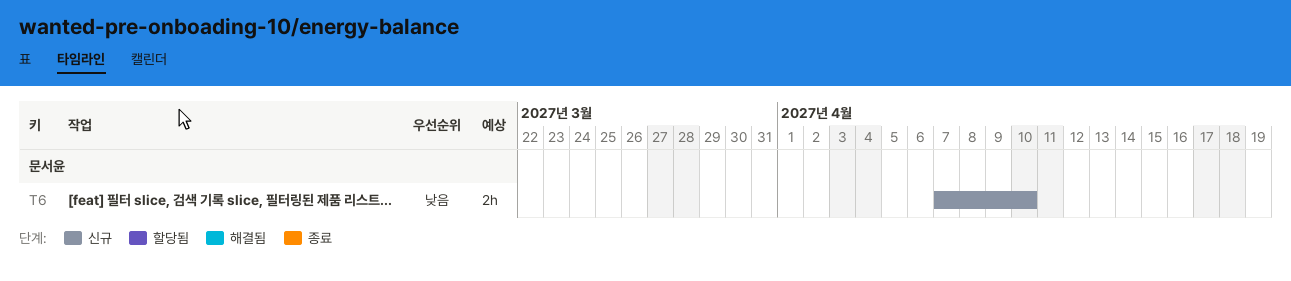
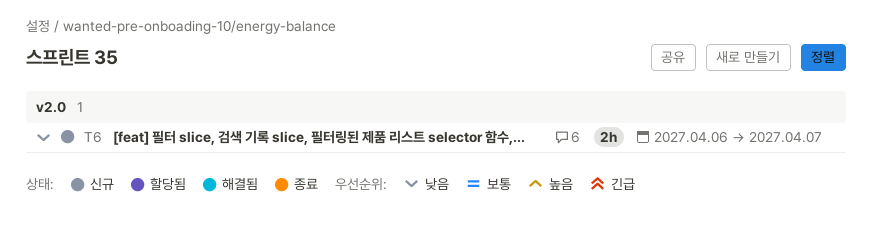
T6, start: Apr 7 -> Apr 6
T6, due: Apr 10 -> Apr 7

